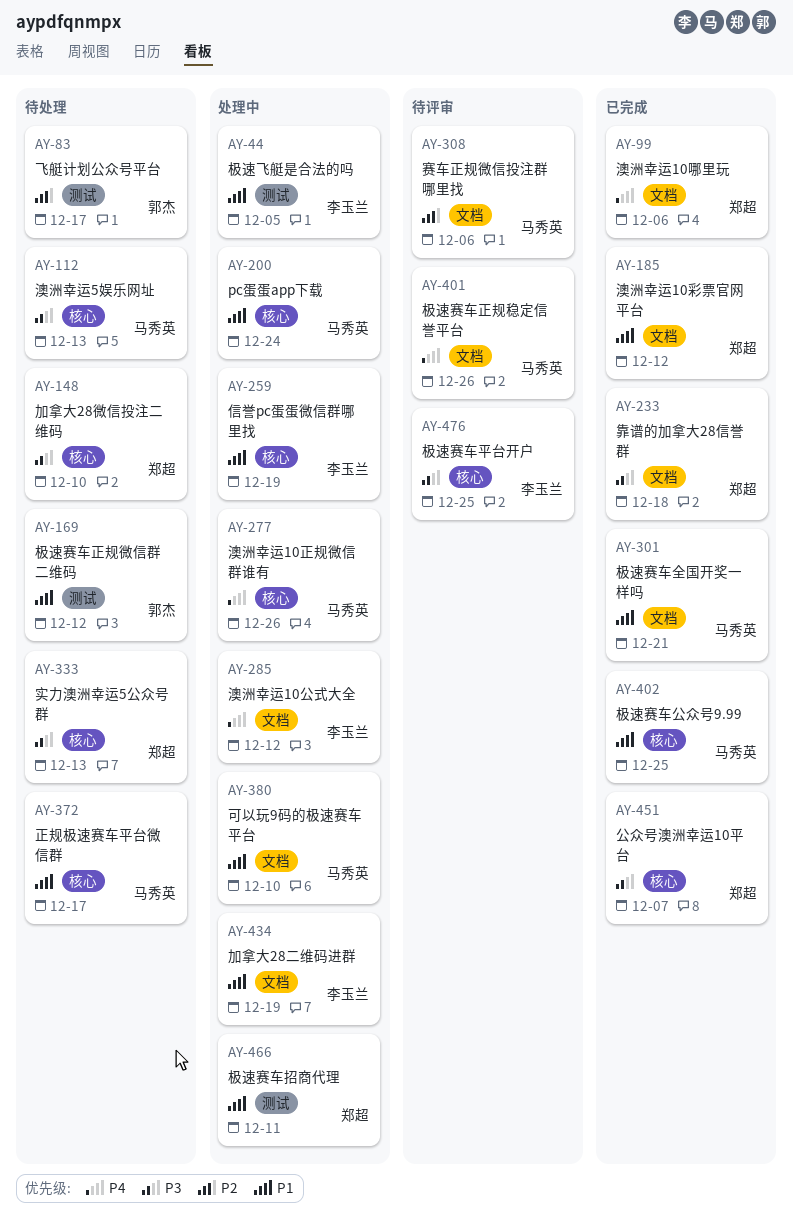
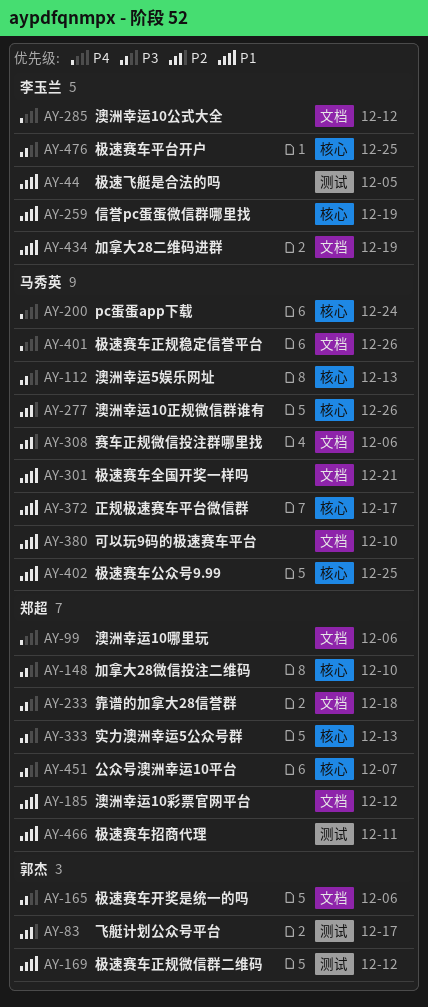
AY-165: none -> present
AY-200, priority: P1 -> P4
AY-277, priority: P4 -> P2

